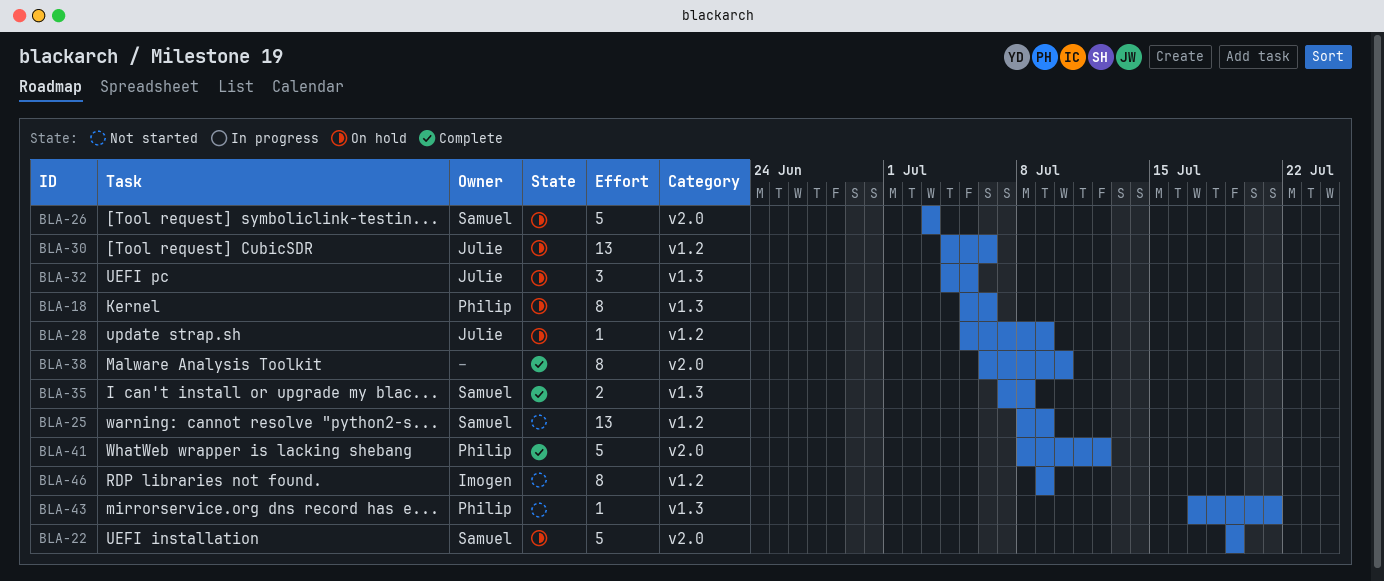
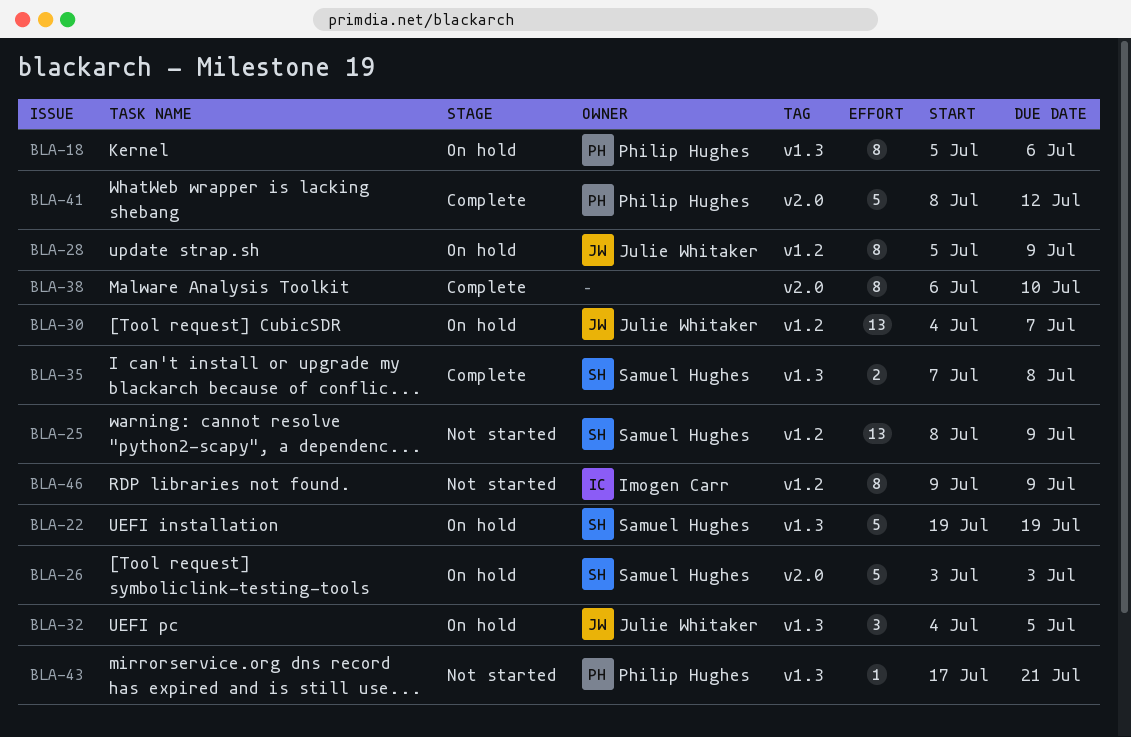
BLA-22, label: v2.0 -> v1.3
BLA-28, estimate: 1 -> 8
BLA-30, due: Jul 6 -> Jul 7

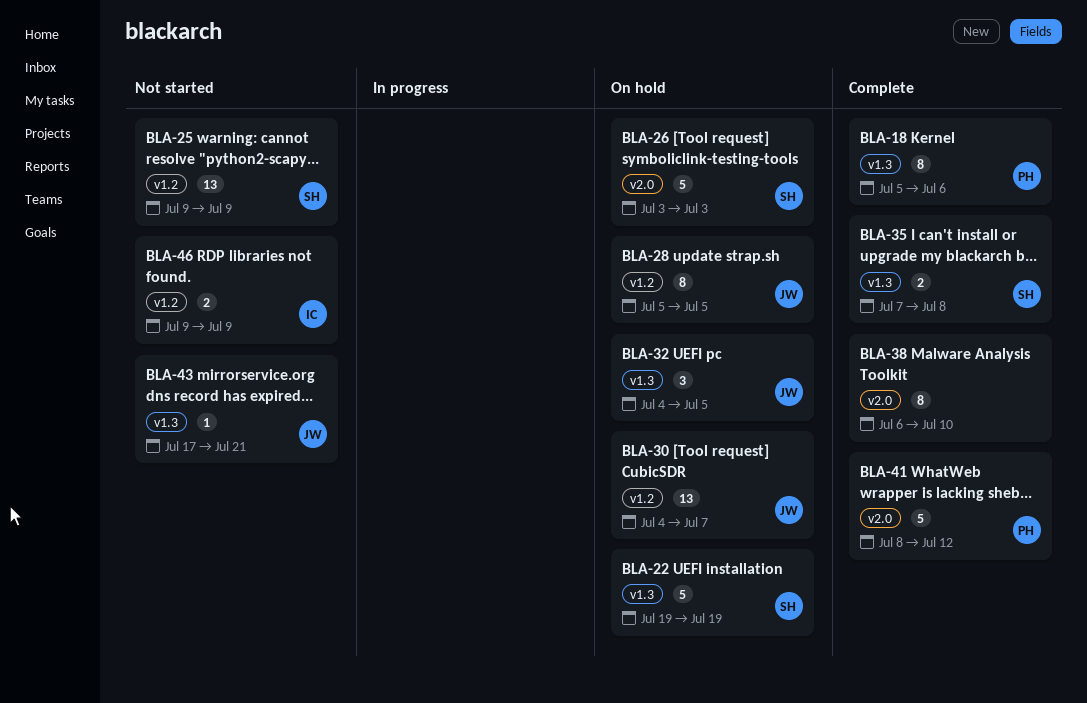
BLA-18, status: On hold -> Complete
BLA-25, start: Jul 8 -> Jul 9
BLA-28, due: Jul 9 -> Jul 5
BLA-43, owner: Philip Hughes -> Julie Whitaker
BLA-46, estimate: 8 -> 2

